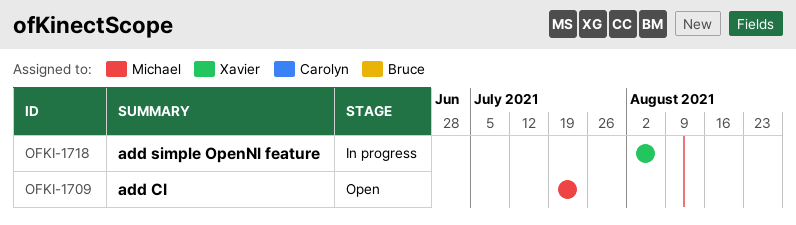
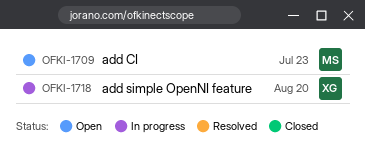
OFKI-1718, due: Aug 6 -> Aug 20

